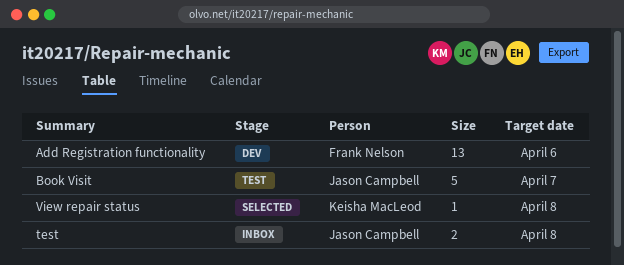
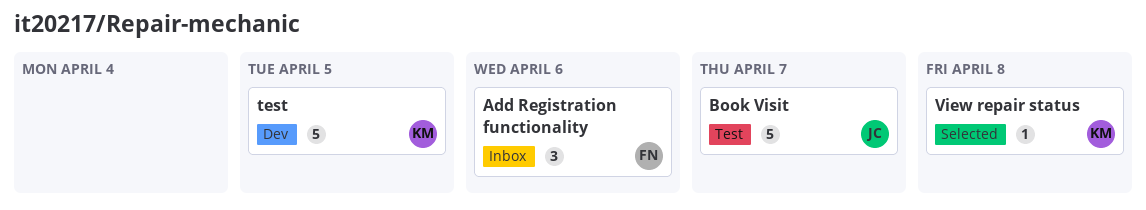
Add Registration functionality, status: Dev -> Inbox
Add Registration functionality, estimate: 13 -> 3
test, status: Inbox -> Dev
test, owner: Jason Campbell -> Keisha MacLeod
test, estimate: 2 -> 5
test, due: Apr 8 -> Apr 5

